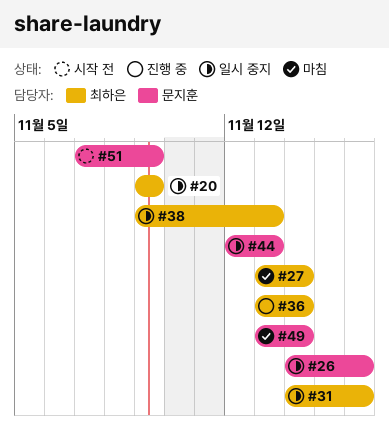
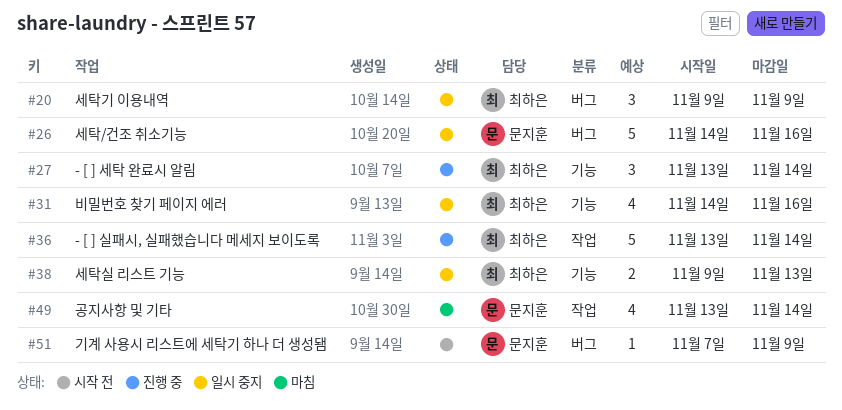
#27, status: 마침 -> 진행 중
#44: present -> none

